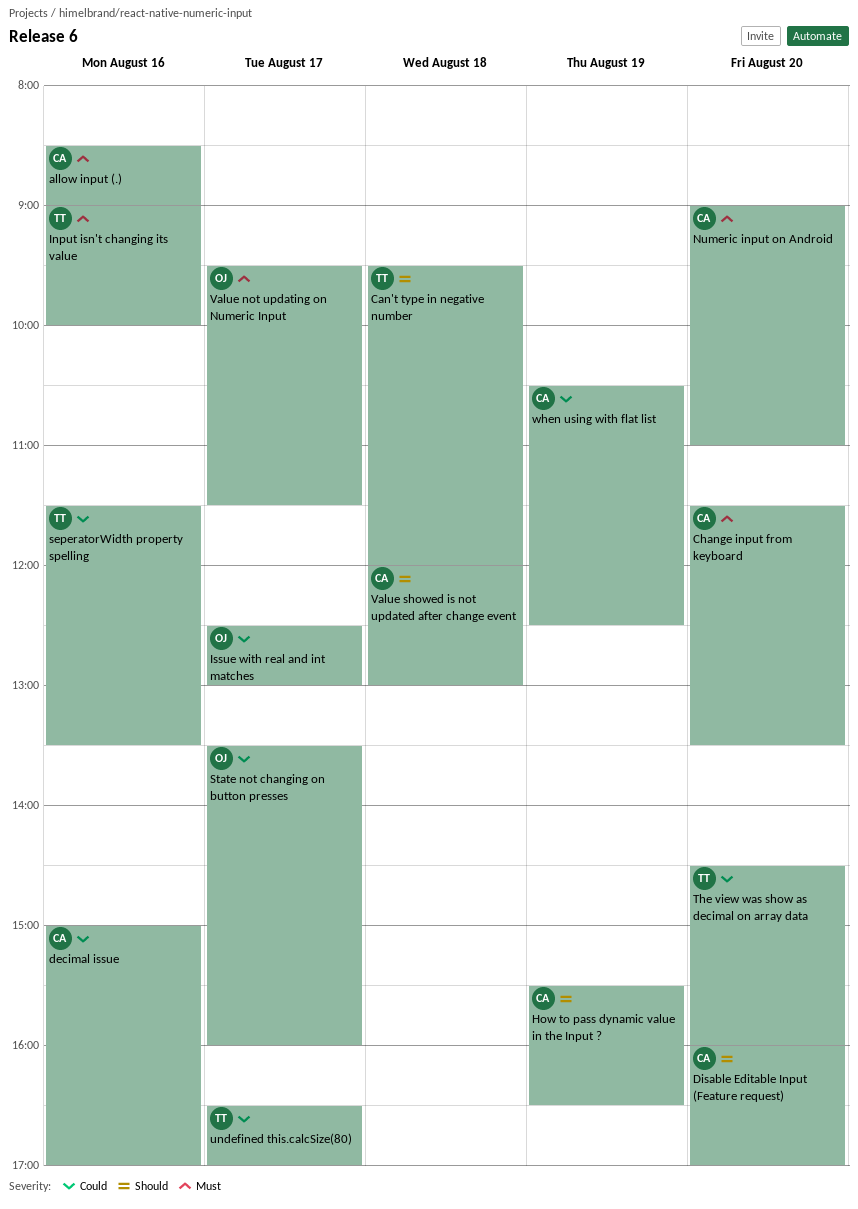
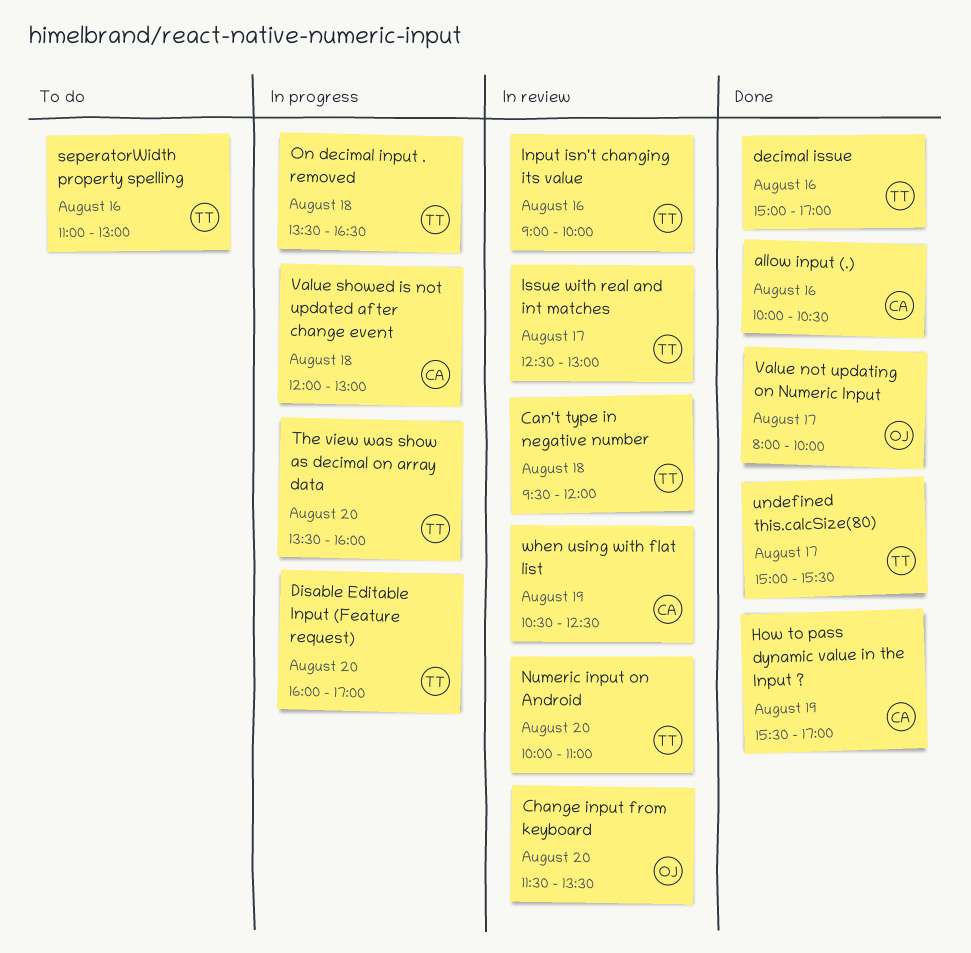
allow input (.), begins: 08:30 -> 10:00
allow input (.), ends: 09:00 -> 10:30
Change input from keyboard, owner: CA -> OJ
decimal issue, owner: CA -> TT
Disable Editable Input (Feature request), owner: CA -> TT
How to pass dynamic value in the Input ?, ends: 16:30 -> 17:00
Issue with real and int matches, owner: OJ -> TT
Numeric input on Android, owner: CA -> TT
Numeric input on Android, begins: 09:00 -> 10:00
On decimal input . removed: none -> present
seperatorWidth property spelling, begins: 11:30 -> 11:00
seperatorWidth property spelling, ends: 13:30 -> 13:00
State not changing on button presses: present -> none
The view was show as decimal on array data, begins: 14:30 -> 13:30
undefined this.calcSize(80), begins: 16:30 -> 15:00
undefined this.calcSize(80), ends: 17:00 -> 15:30
Value not updating on Numeric Input, begins: 09:30 -> 08:00
Value not updating on Numeric Input, ends: 11:30 -> 10:00

